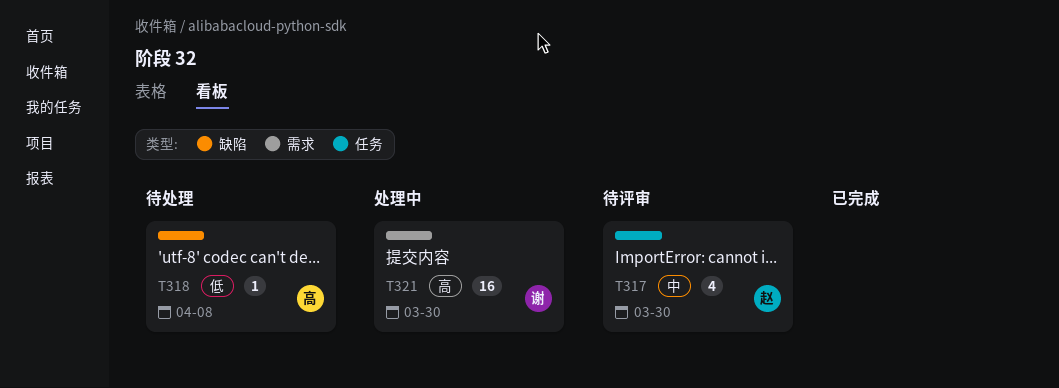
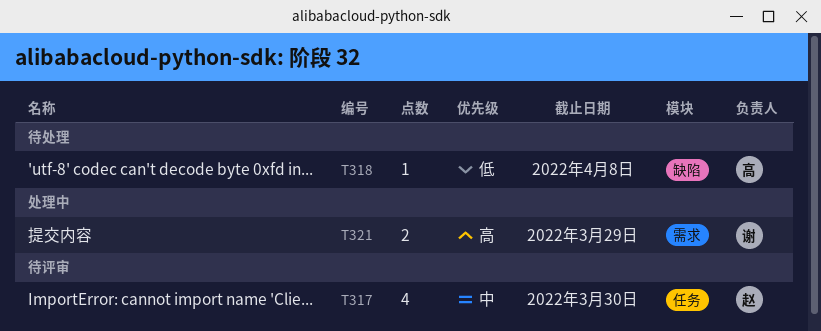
T321, estimate: 16 -> 2
T321, due: Mar 30 -> Mar 29

